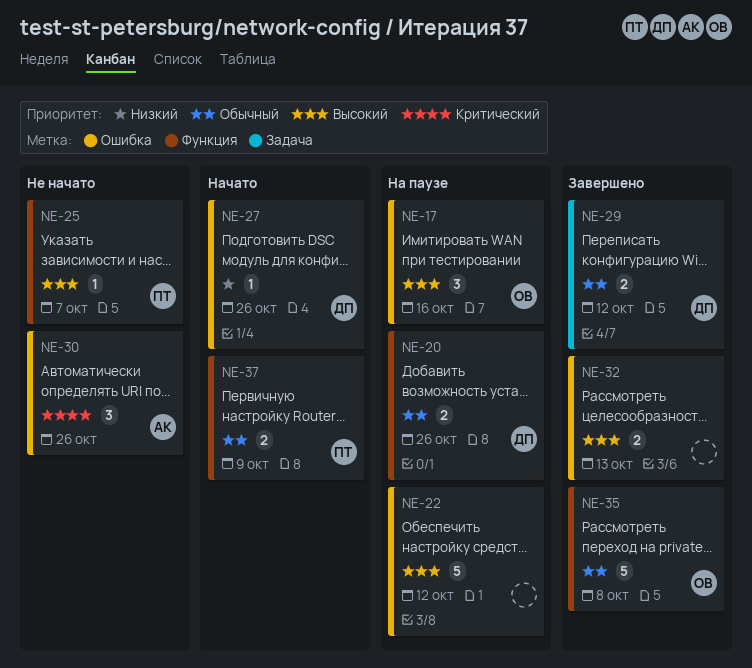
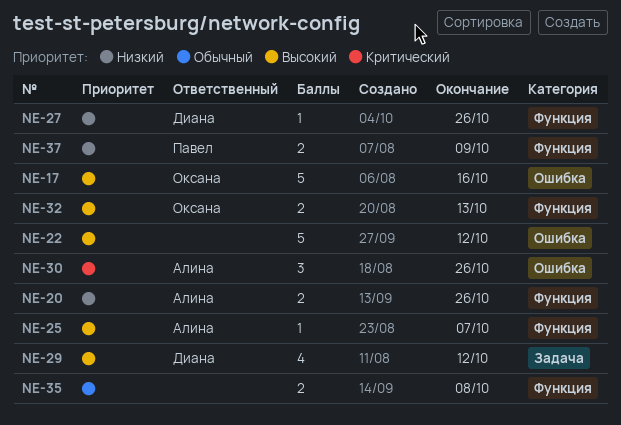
NE-17, estimate: 3 -> 5
NE-20, owner: Диана -> Алина
NE-20, priority: Обычный -> Низкий
NE-25, owner: Павел -> Алина
NE-27, label: Ошибка -> Функция
NE-29, priority: Обычный -> Высокий
NE-29, estimate: 2 -> 4
NE-32, owner: none -> Оксана
NE-32, label: Ошибка -> Функция
NE-35, owner: Оксана -> none
NE-35, estimate: 5 -> 2
NE-37, priority: Обычный -> Низкий

